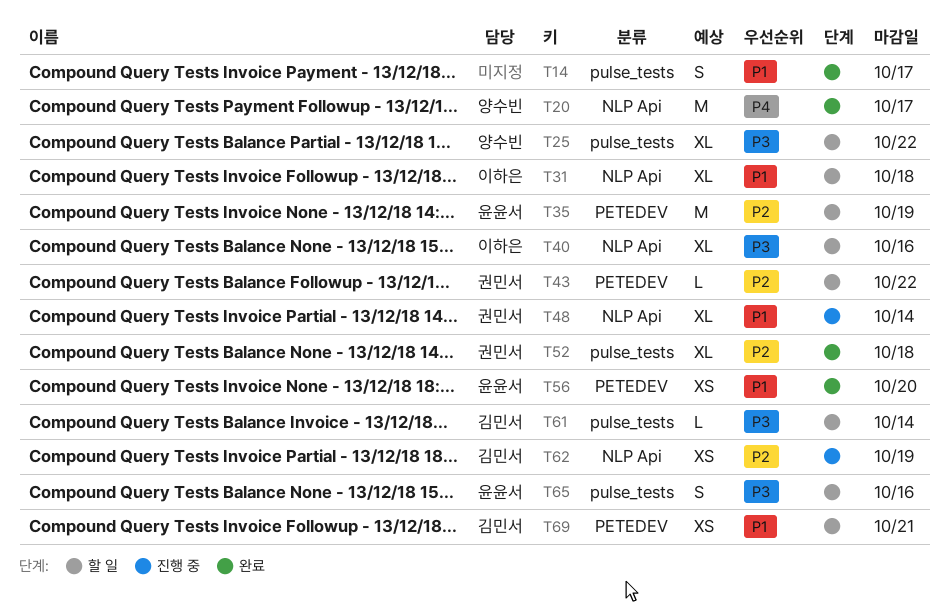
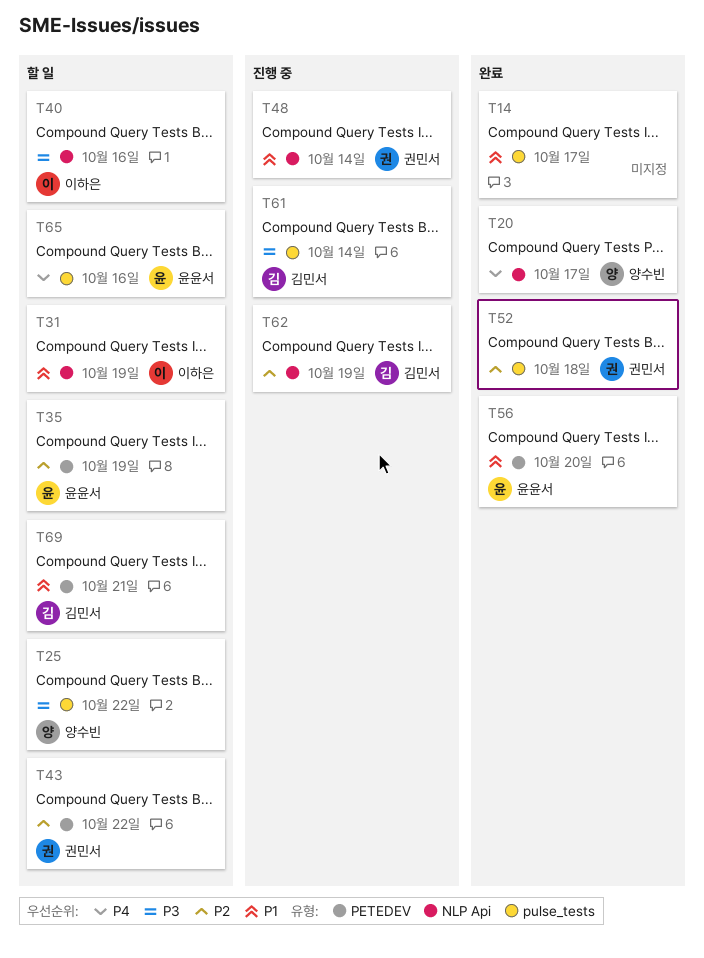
T31, due: Oct 18 -> Oct 19
T61, status: 할 일 -> 진행 중
T65, priority: P3 -> P4

